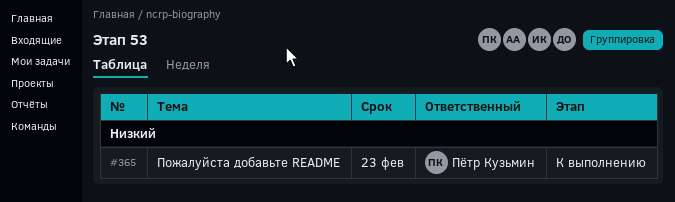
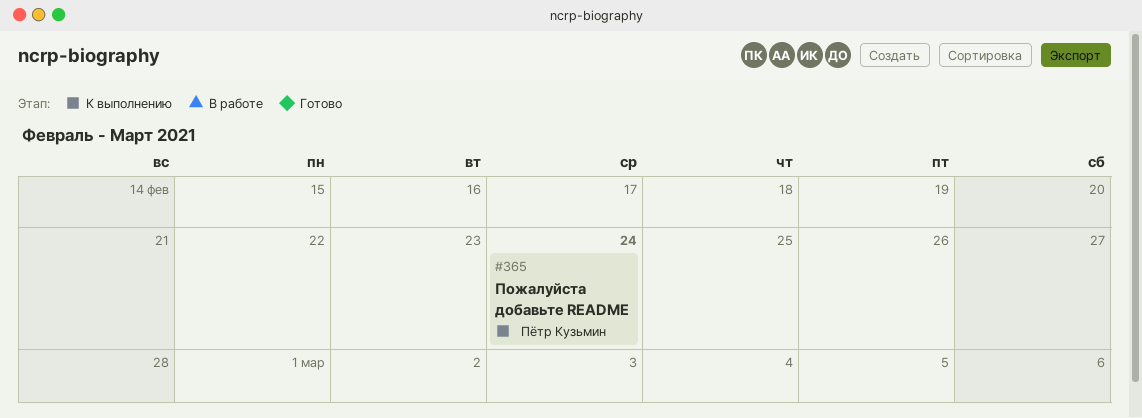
#365, due: Feb 23 -> Feb 24

